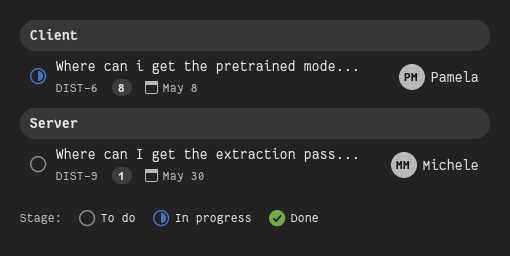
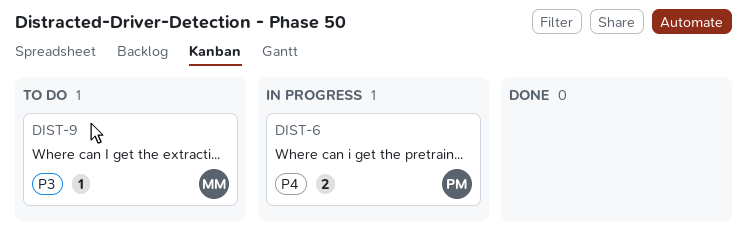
DIST-6, estimate: 8 -> 2

